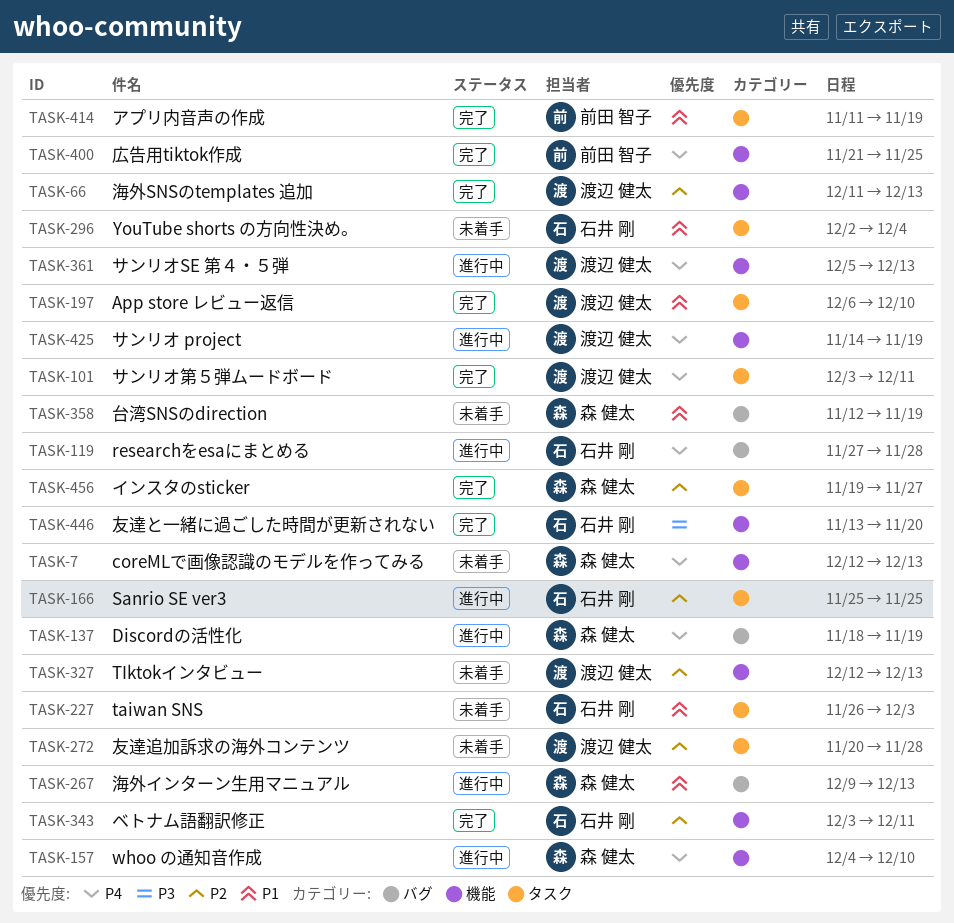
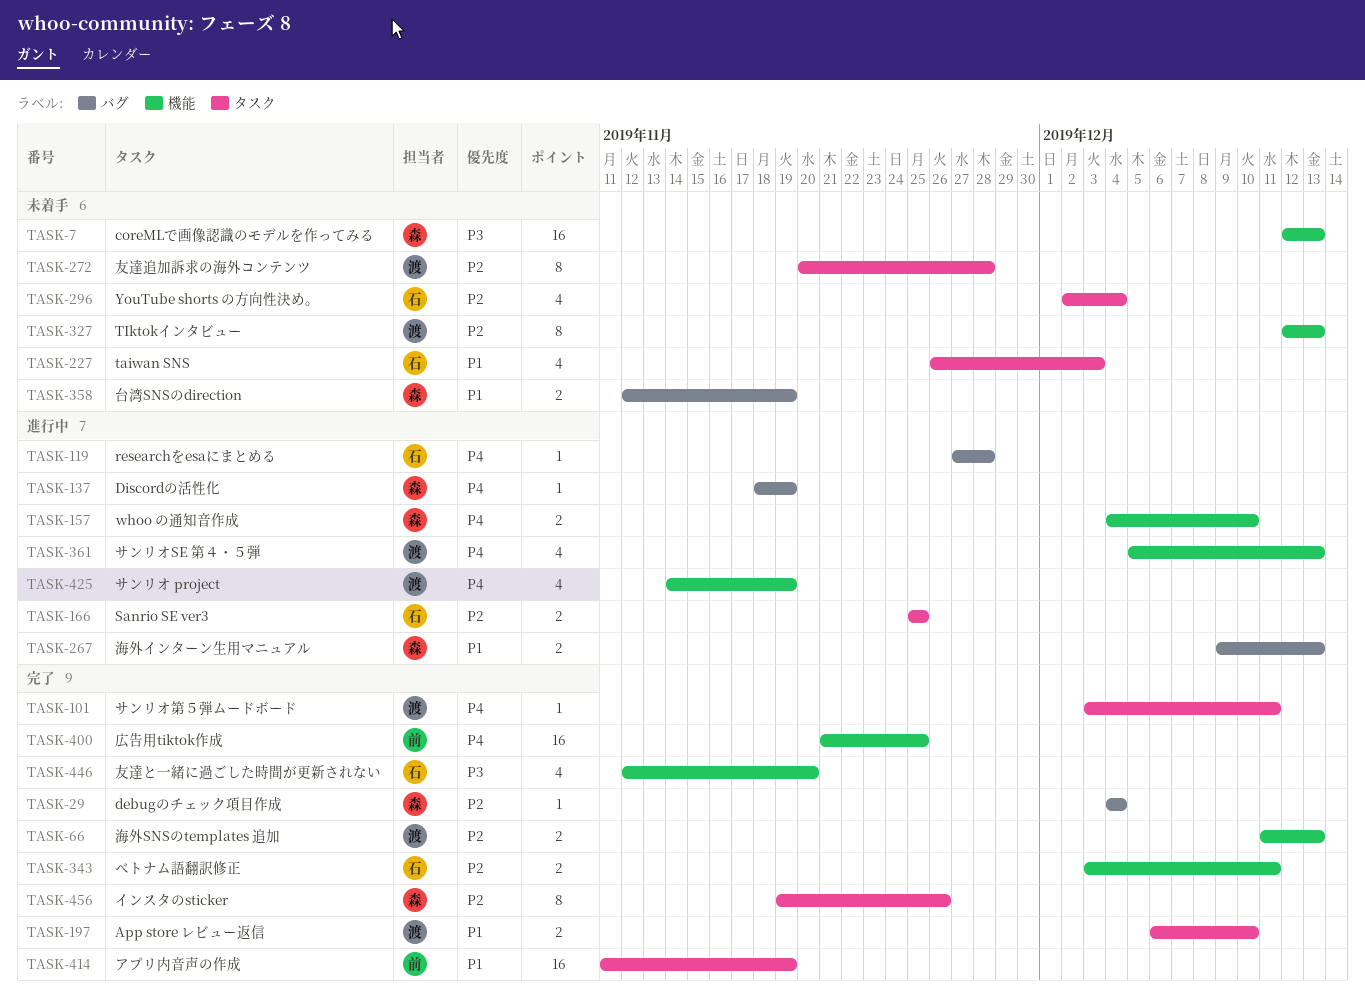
TASK-7, priority: P4 -> P3
TASK-29: none -> present
TASK-296, priority: P1 -> P2
TASK-446, start: Nov 13 -> Nov 12
TASK-456, due: Nov 27 -> Nov 26

